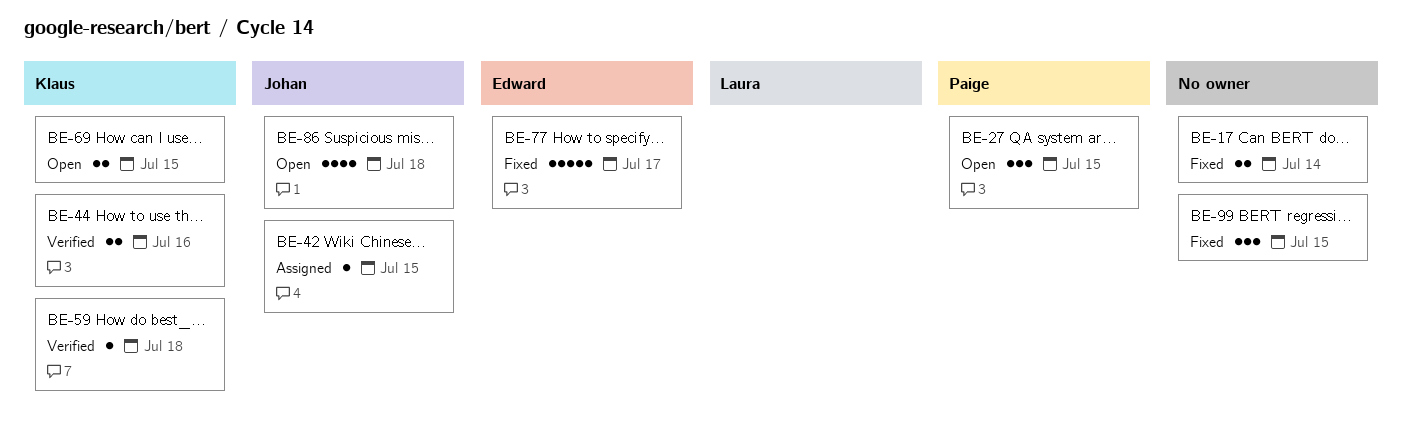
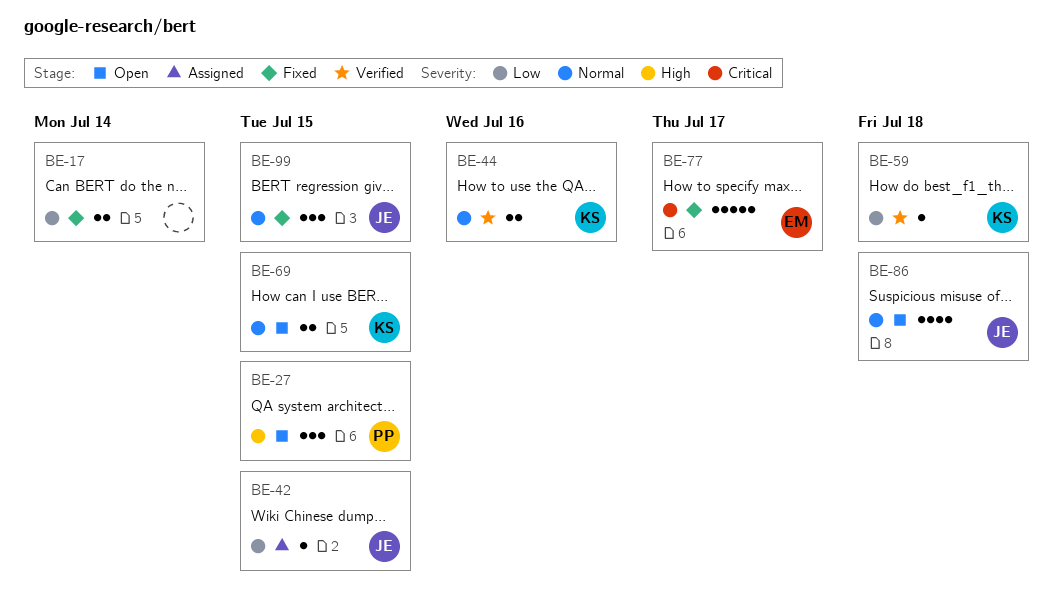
BE-99, owner: none -> Johan

